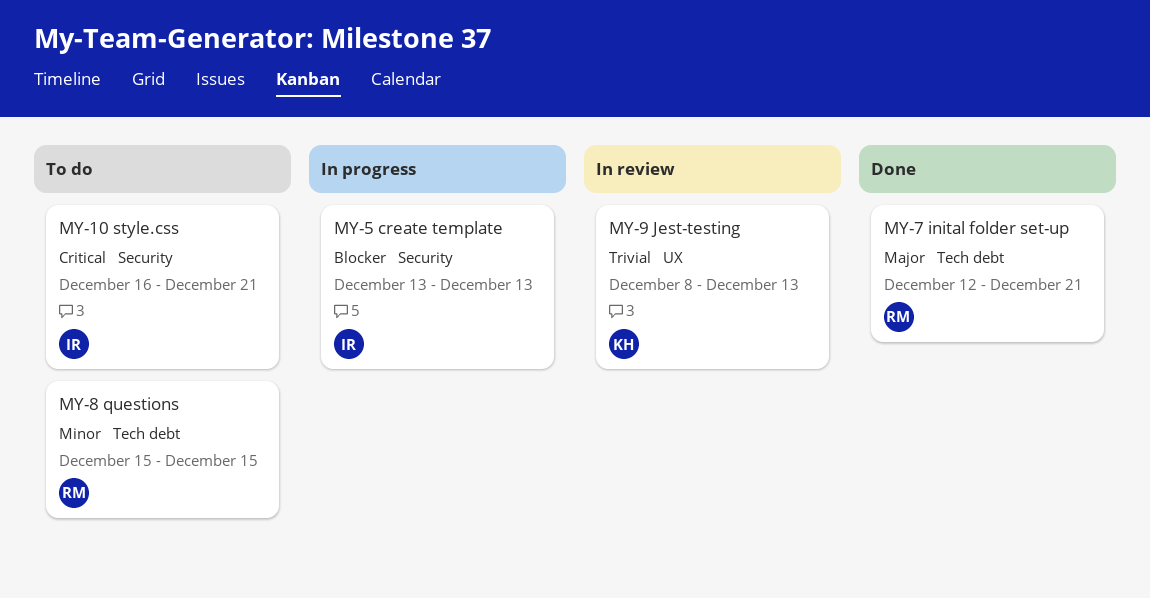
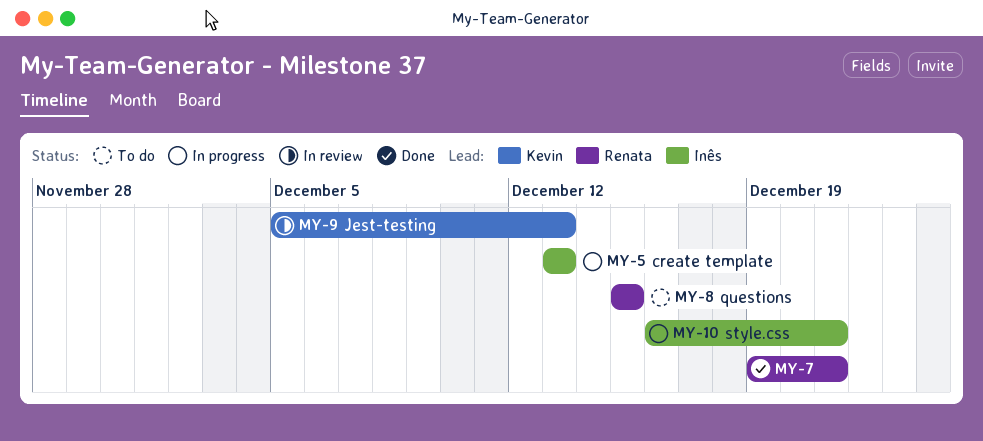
MY-7, start: Dec 12 -> Dec 19
MY-9, start: Dec 8 -> Dec 5
MY-10, status: To do -> In progress

